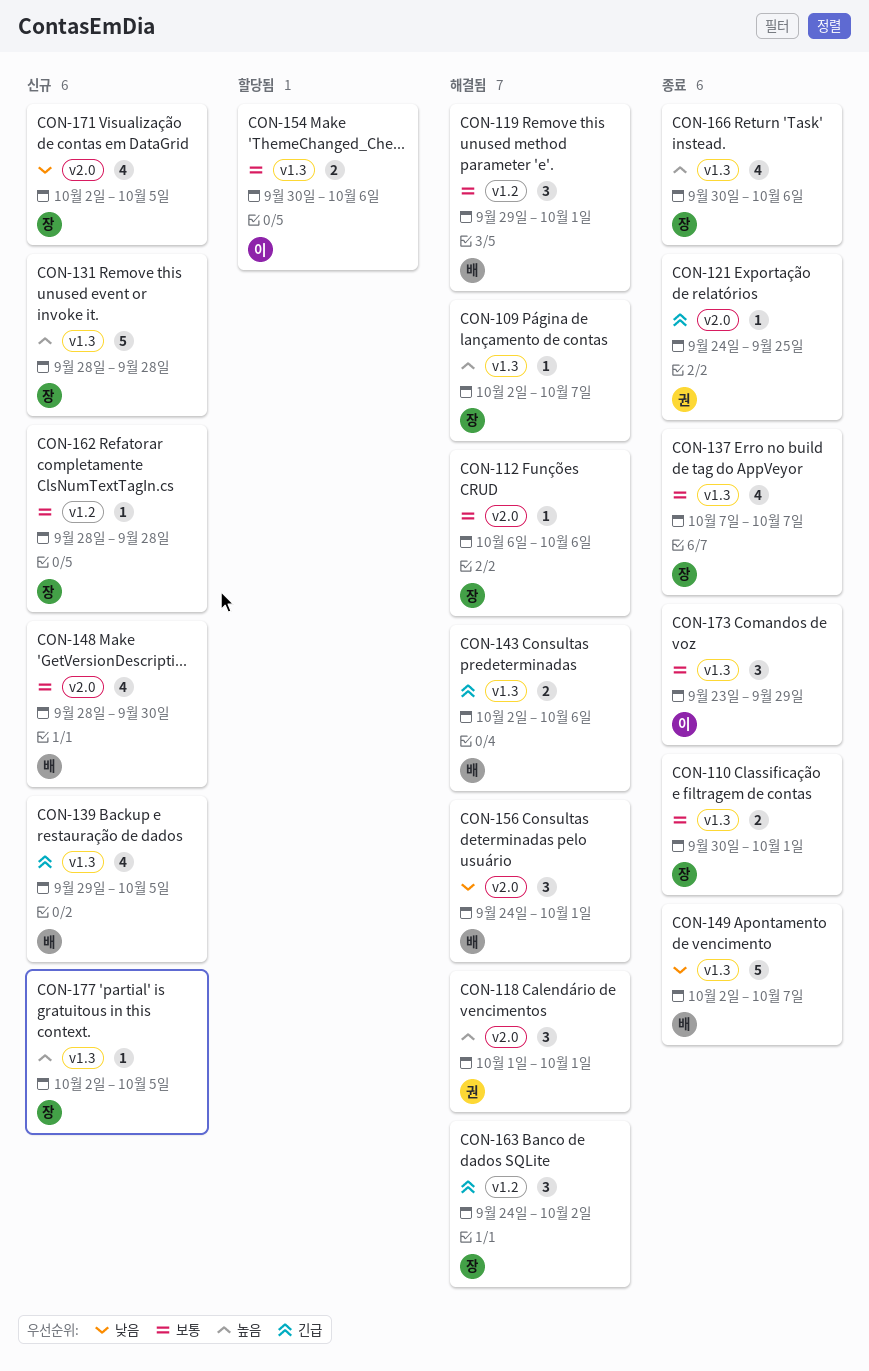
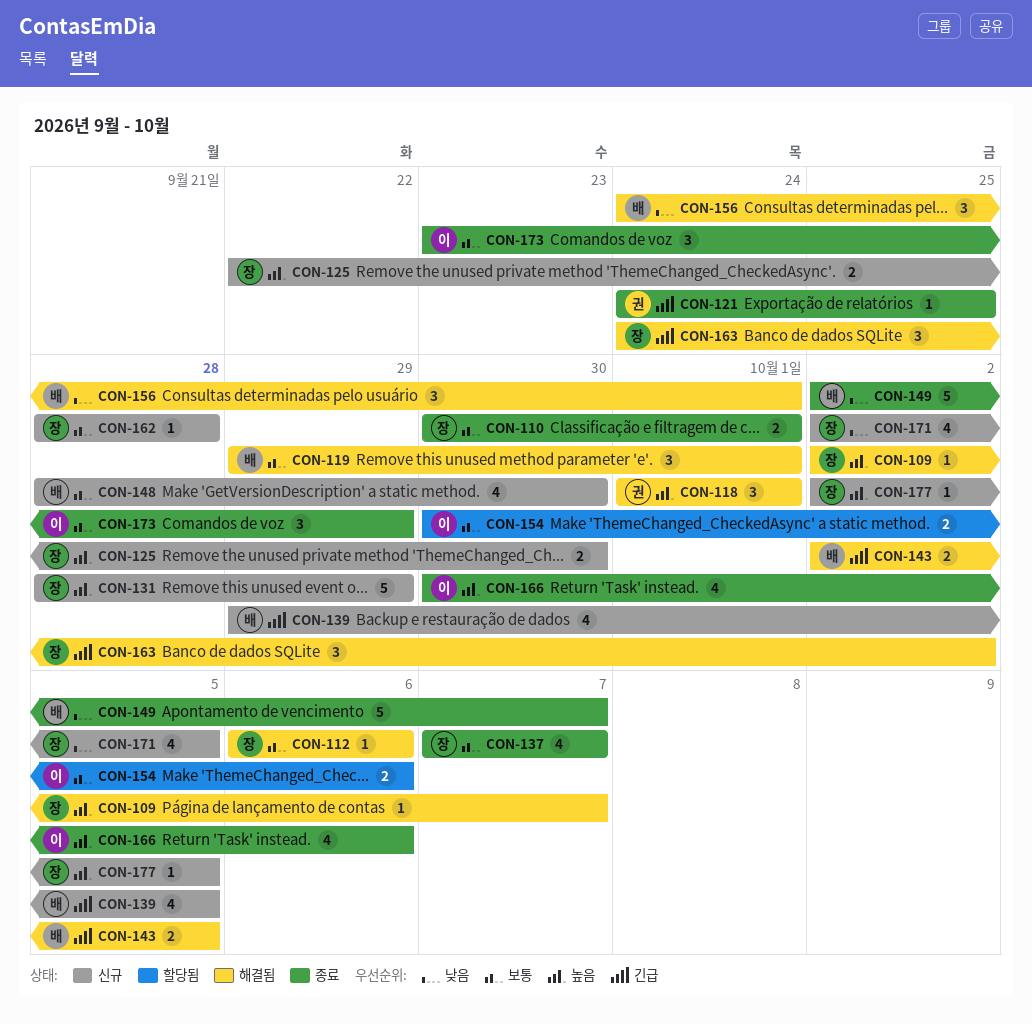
CON-125: none -> present
CON-131, due: Sep 28 -> Sep 29
CON-143, due: Oct 6 -> Oct 5
CON-166, owner: 장 -> 이

